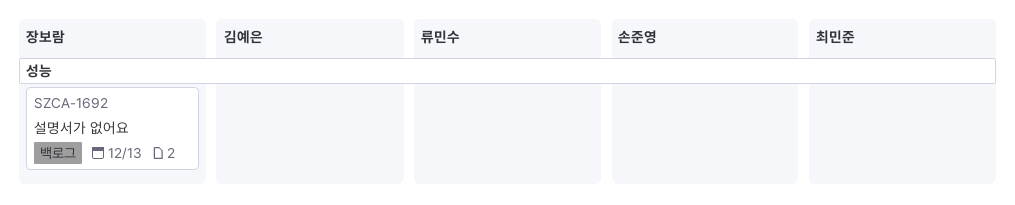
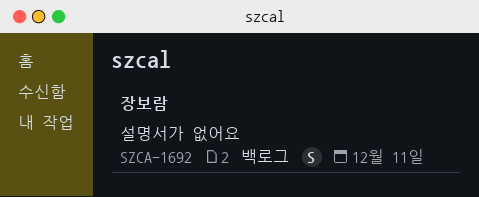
SZCA-1692, due: Dec 13 -> Dec 11

